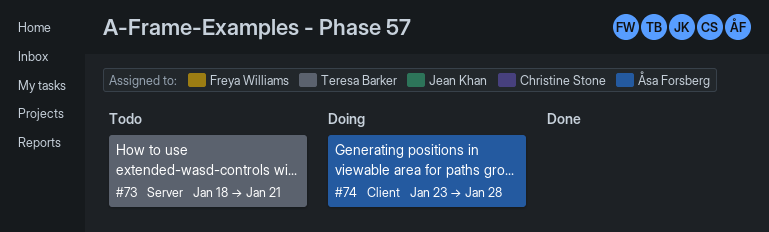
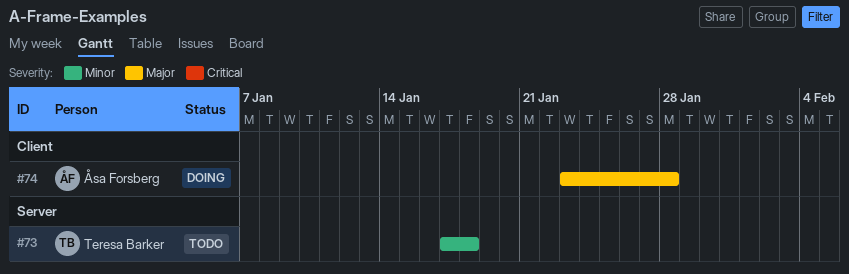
#73, start: Jan 18 -> Jan 17
#73, due: Jan 21 -> Jan 18

